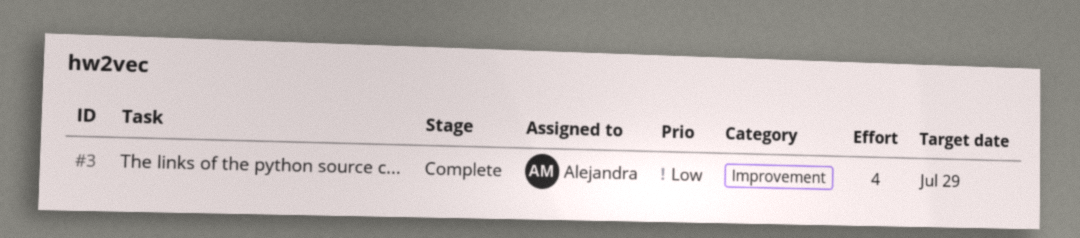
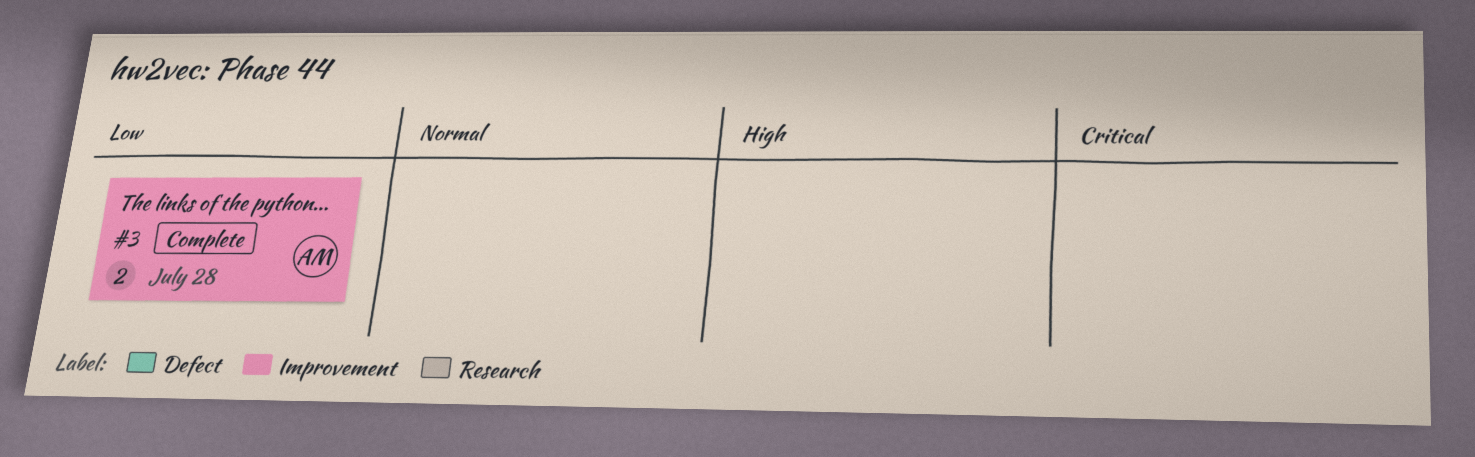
#3, estimate: 4 -> 2
#3, due: Jul 29 -> Jul 28

